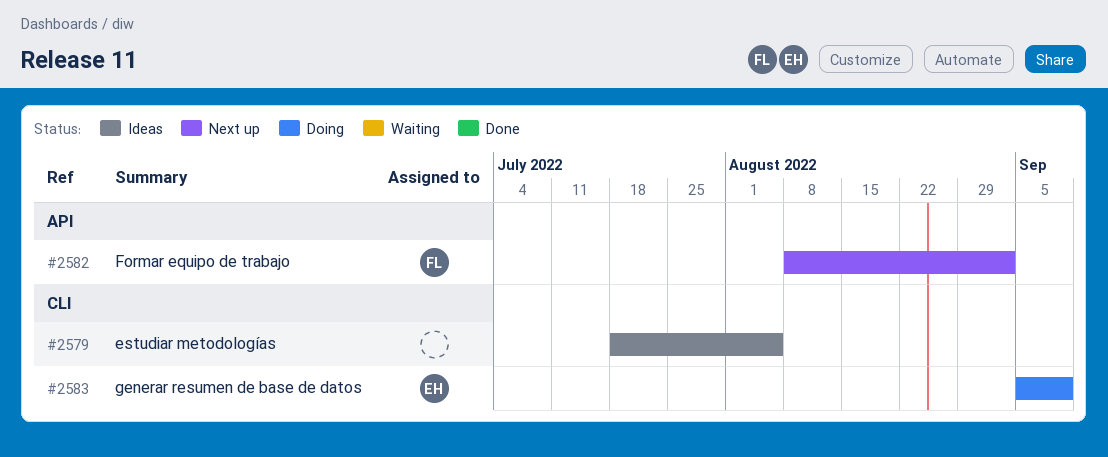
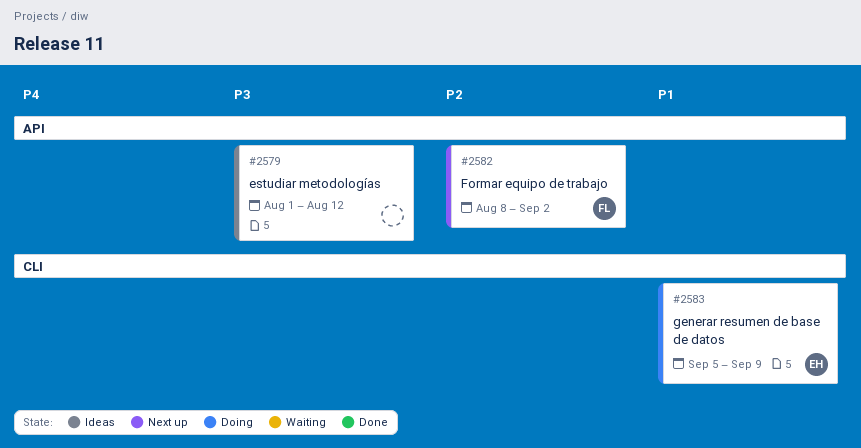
#2579, label: CLI -> API
#2579, start: Jul 18 -> Aug 1
#2579, due: Aug 5 -> Aug 12

